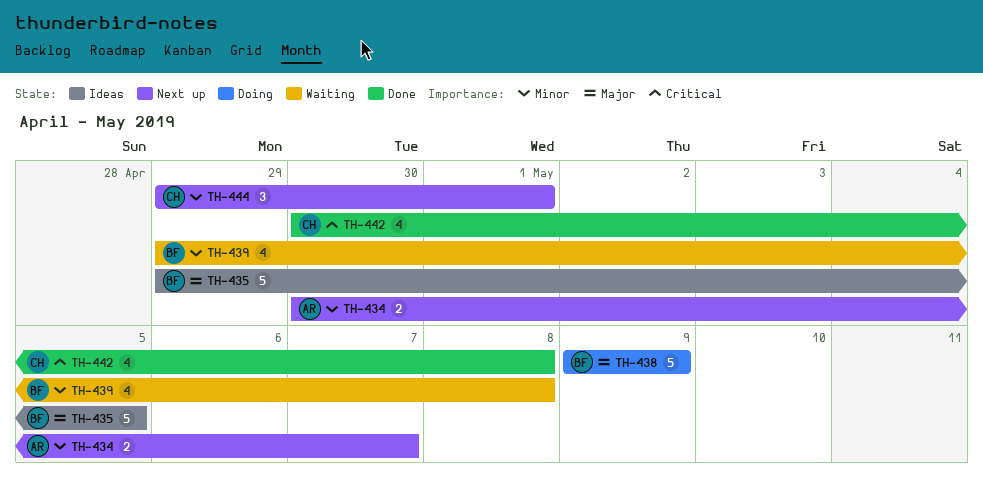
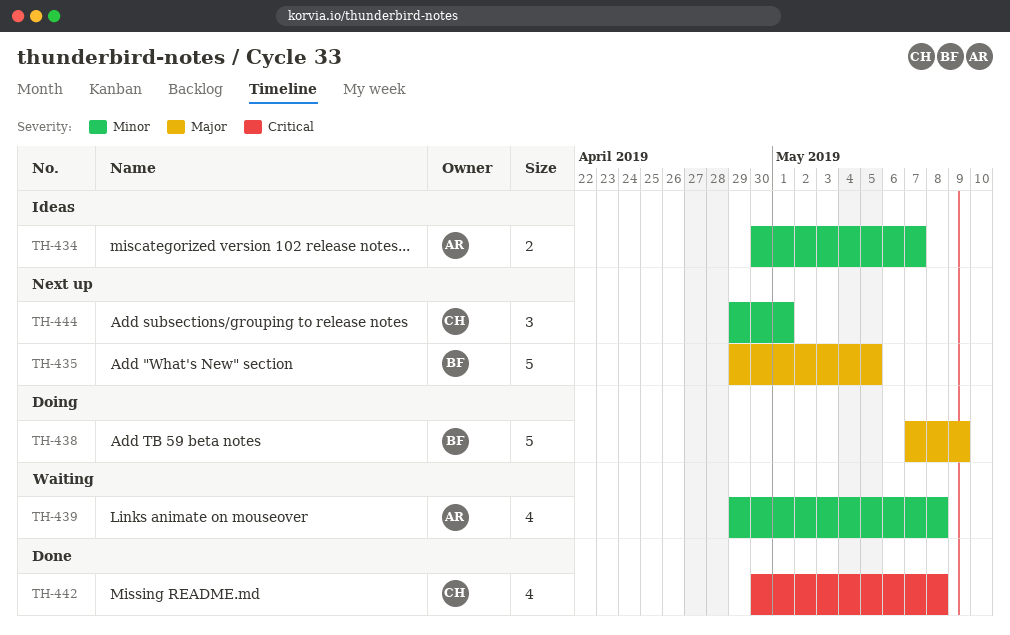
TH-434, status: Next up -> Ideas
TH-435, status: Ideas -> Next up
TH-438, start: May 9 -> May 7
TH-439, owner: BF -> AR

